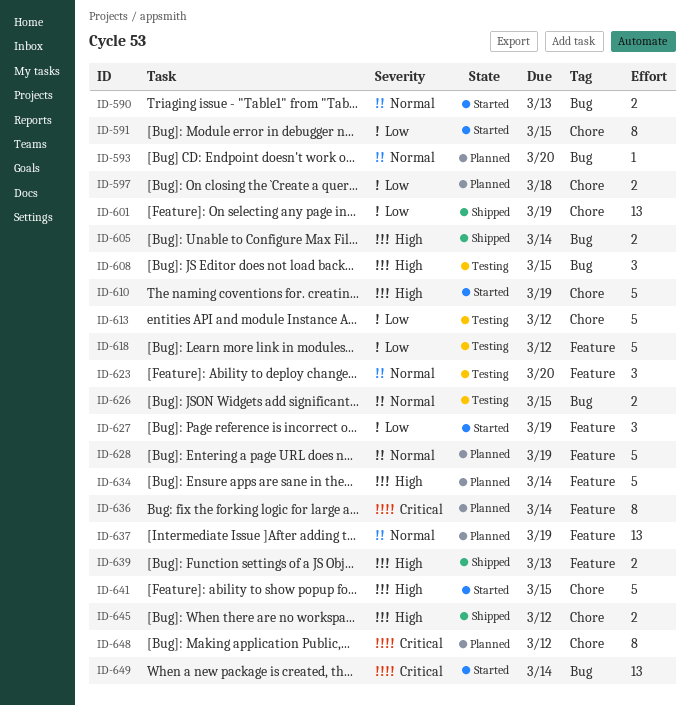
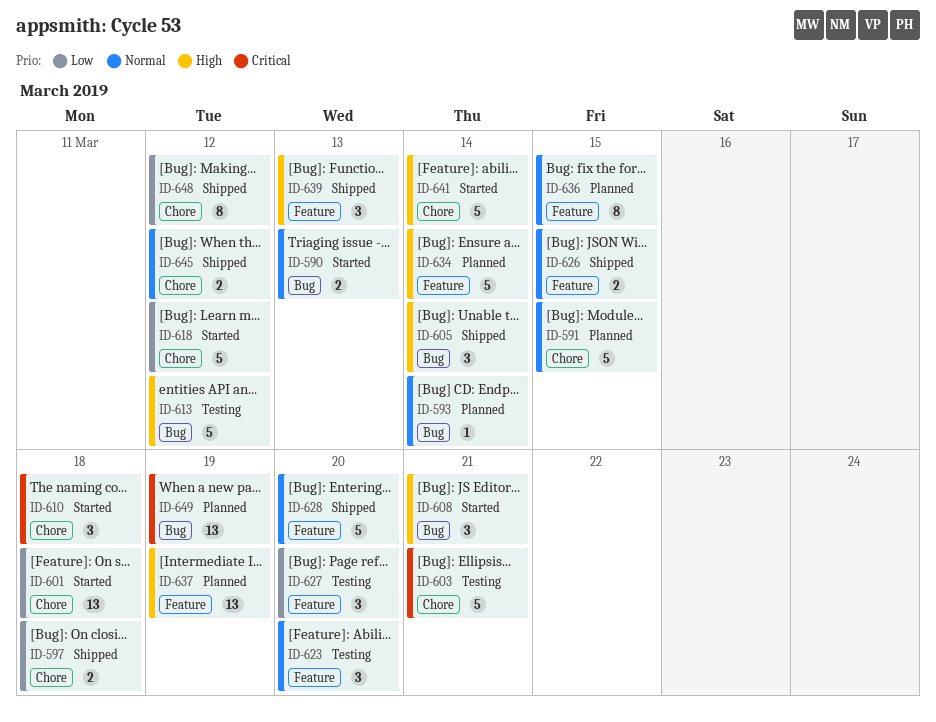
ID-591, status: Started -> Planned
ID-591, priority: Low -> Normal
ID-591, estimate: 8 -> 5
ID-593, due: Mar 20 -> Mar 14
ID-597, status: Planned -> Shipped
ID-601, status: Shipped -> Started
ID-601, due: Mar 19 -> Mar 18
ID-603: none -> present
ID-605, estimate: 2 -> 3
ID-608, status: Testing -> Started
ID-608, due: Mar 15 -> Mar 21
ID-610, priority: High -> Critical
ID-610, estimate: 5 -> 3
ID-610, due: Mar 19 -> Mar 18
ID-613, priority: Low -> High
ID-613, label: Chore -> Bug
ID-618, status: Testing -> Started
ID-618, label: Feature -> Chore
ID-626, status: Testing -> Shipped
ID-626, label: Bug -> Feature
ID-627, status: Started -> Testing
ID-627, due: Mar 19 -> Mar 20
ID-628, status: Planned -> Shipped
ID-628, due: Mar 19 -> Mar 20
ID-636, priority: Critical -> Normal
ID-636, due: Mar 14 -> Mar 15
ID-637, priority: Normal -> High
ID-639, estimate: 2 -> 3
ID-641, due: Mar 15 -> Mar 14
ID-645, priority: High -> Normal
ID-648, status: Planned -> Shipped
ID-648, priority: Critical -> Low
ID-649, status: Started -> Planned
ID-649, due: Mar 14 -> Mar 19

